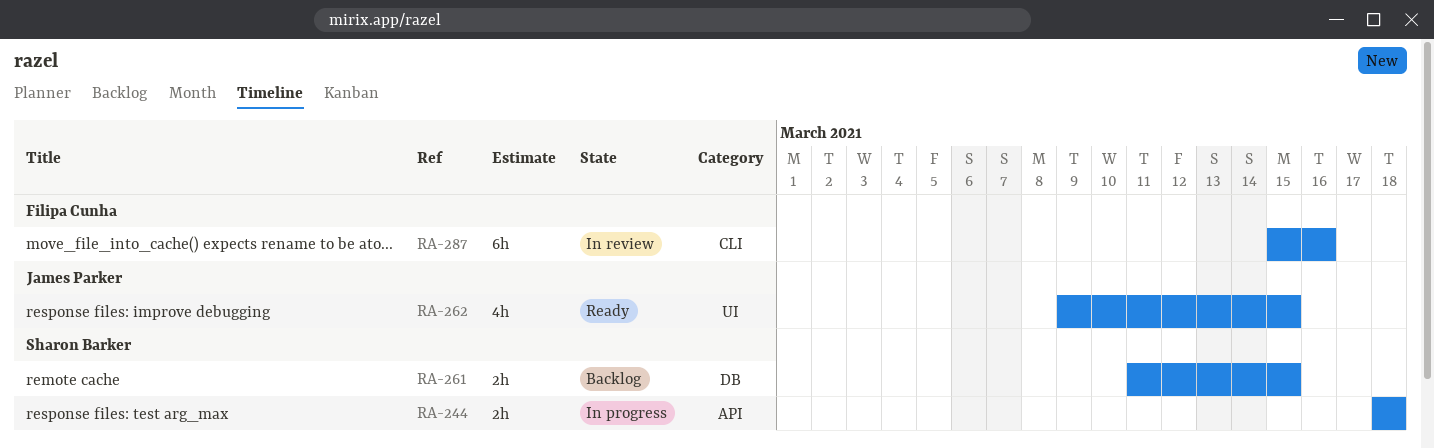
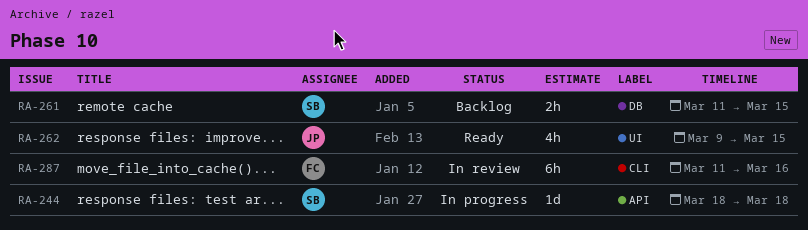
RA-244, estimate: 2h -> 1d
RA-287, start: Mar 15 -> Mar 11

